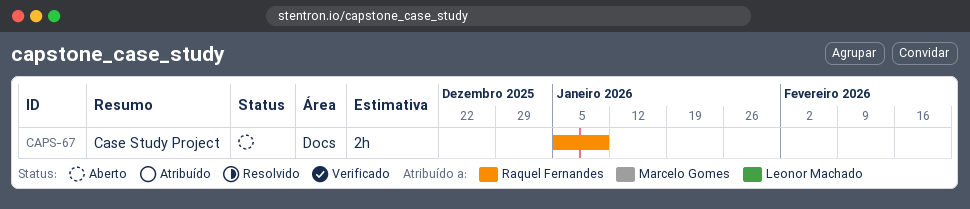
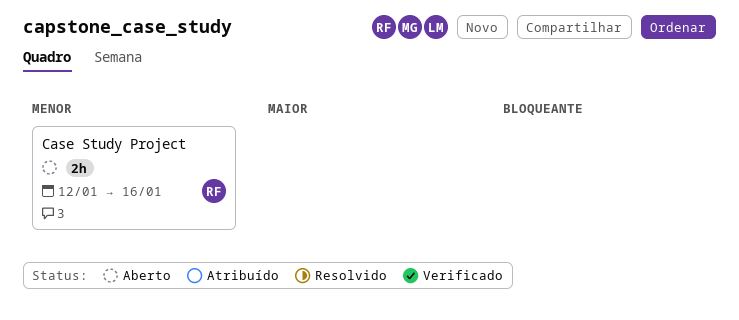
Case Study Project, start: Jan 5 -> Jan 12
Case Study Project, due: Jan 9 -> Jan 16

